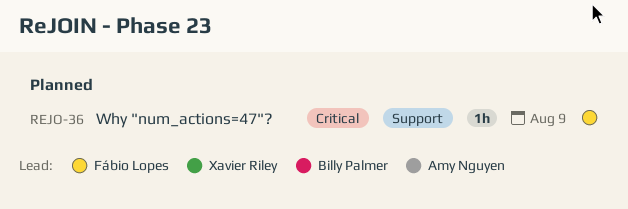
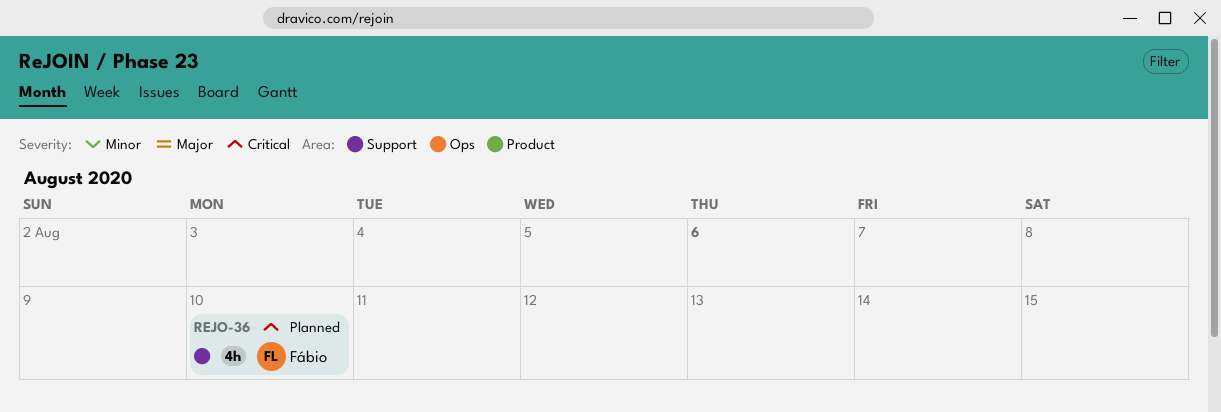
REJO-36, estimate: 1h -> 4h
REJO-36, due: Aug 9 -> Aug 10

